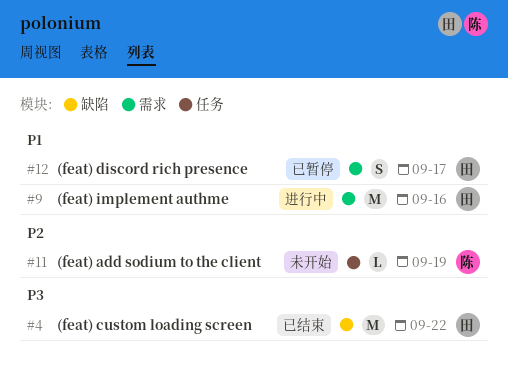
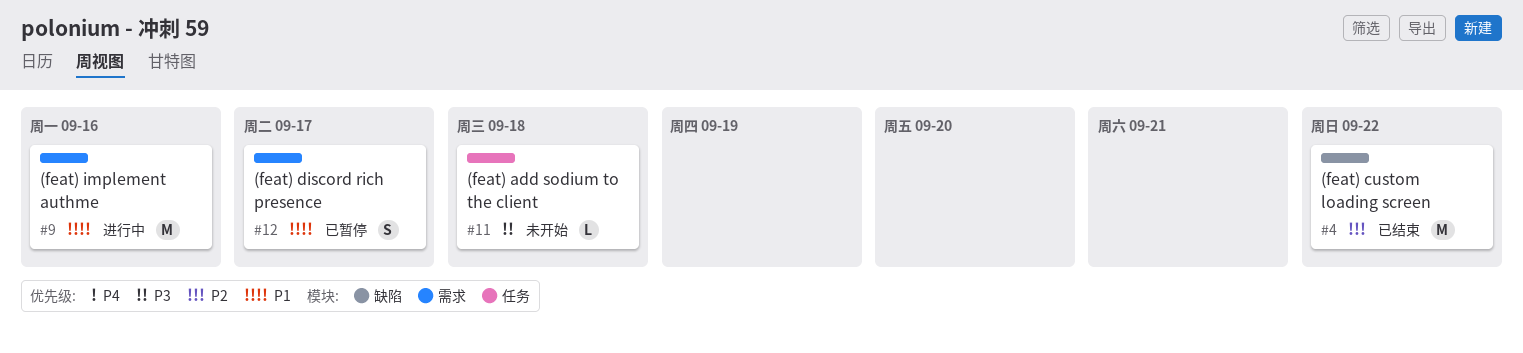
#4, priority: P3 -> P2
#11, priority: P2 -> P3
#11, due: Sep 19 -> Sep 18

